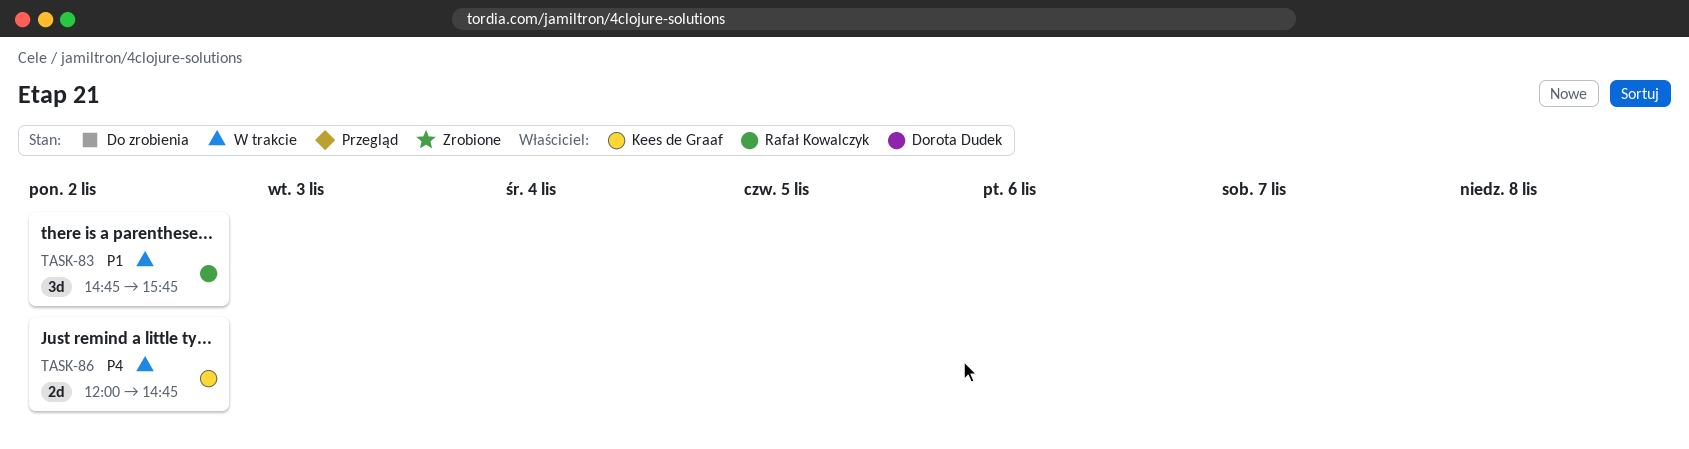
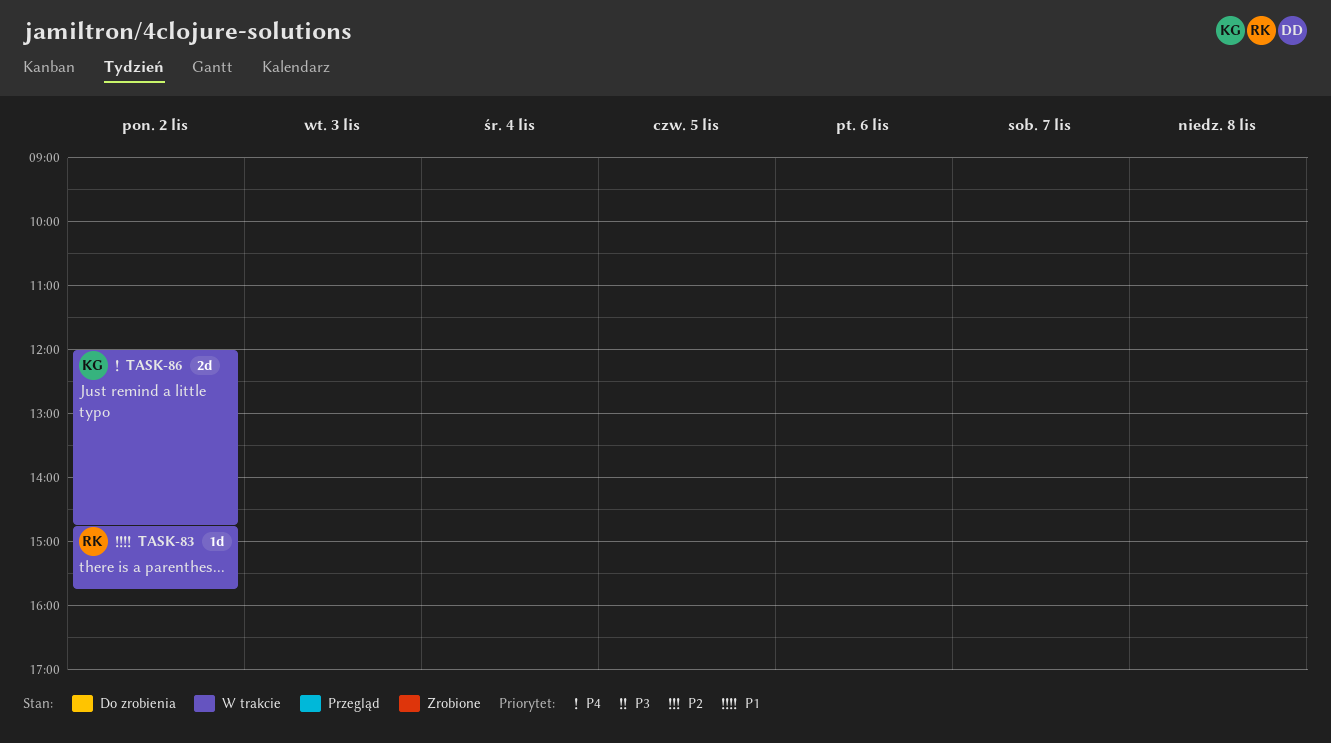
TASK-83, estimate: 3d -> 1d

